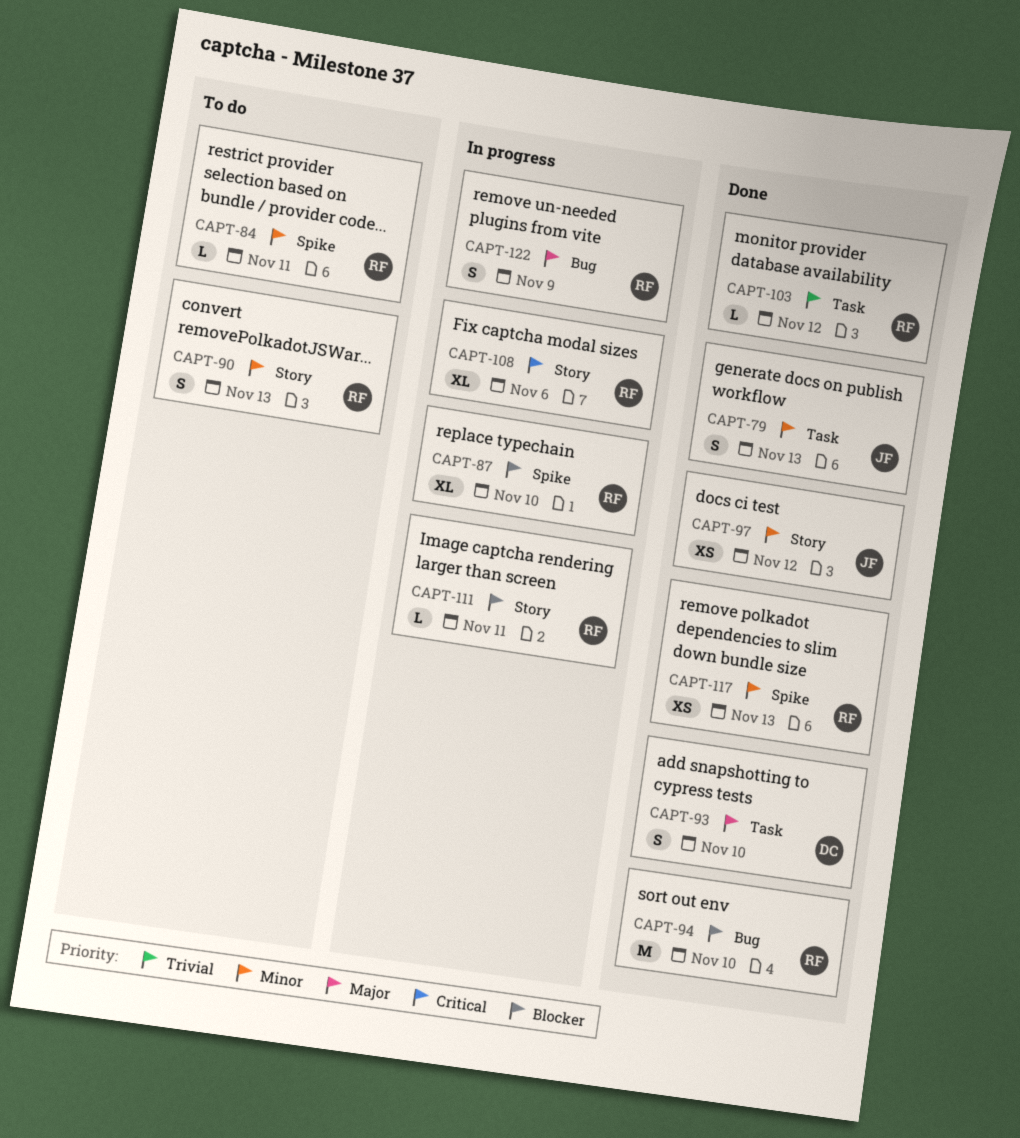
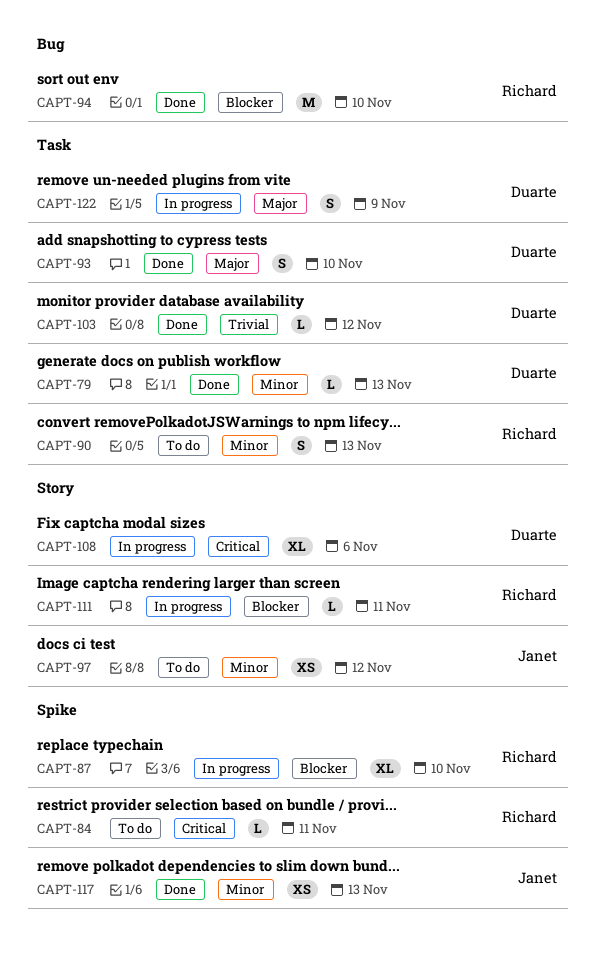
CAPT-79, owner: Janet -> Duarte
CAPT-79, estimate: S -> L
CAPT-84, priority: Minor -> Critical
CAPT-90, label: Story -> Task
CAPT-97, status: Done -> To do
CAPT-103, owner: Richard -> Duarte
CAPT-108, owner: Richard -> Duarte
CAPT-117, owner: Richard -> Janet
CAPT-122, owner: Richard -> Duarte
CAPT-122, label: Bug -> Task

